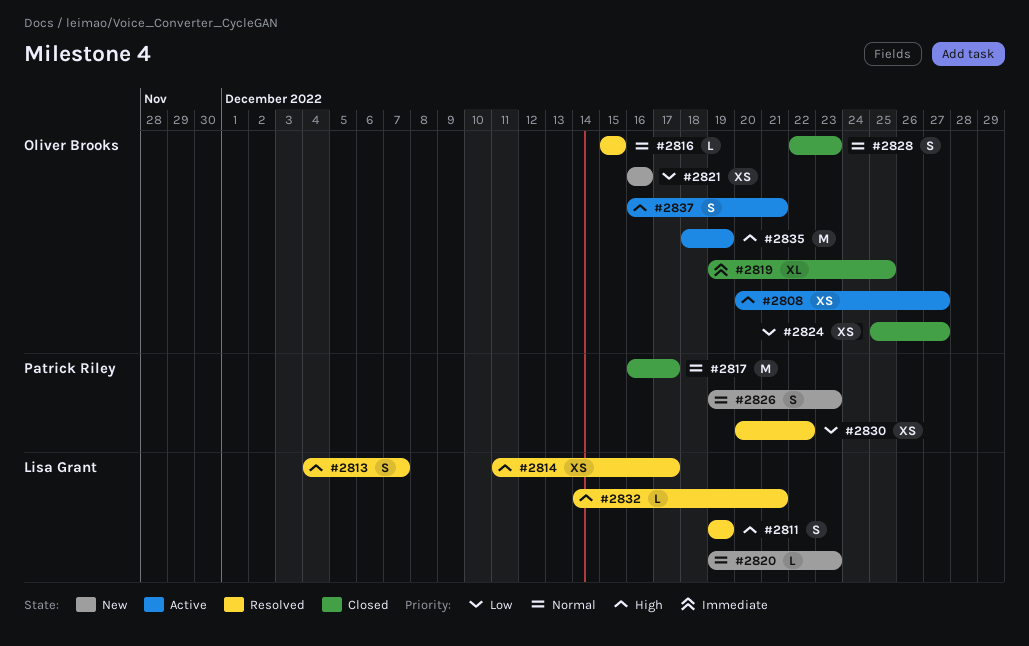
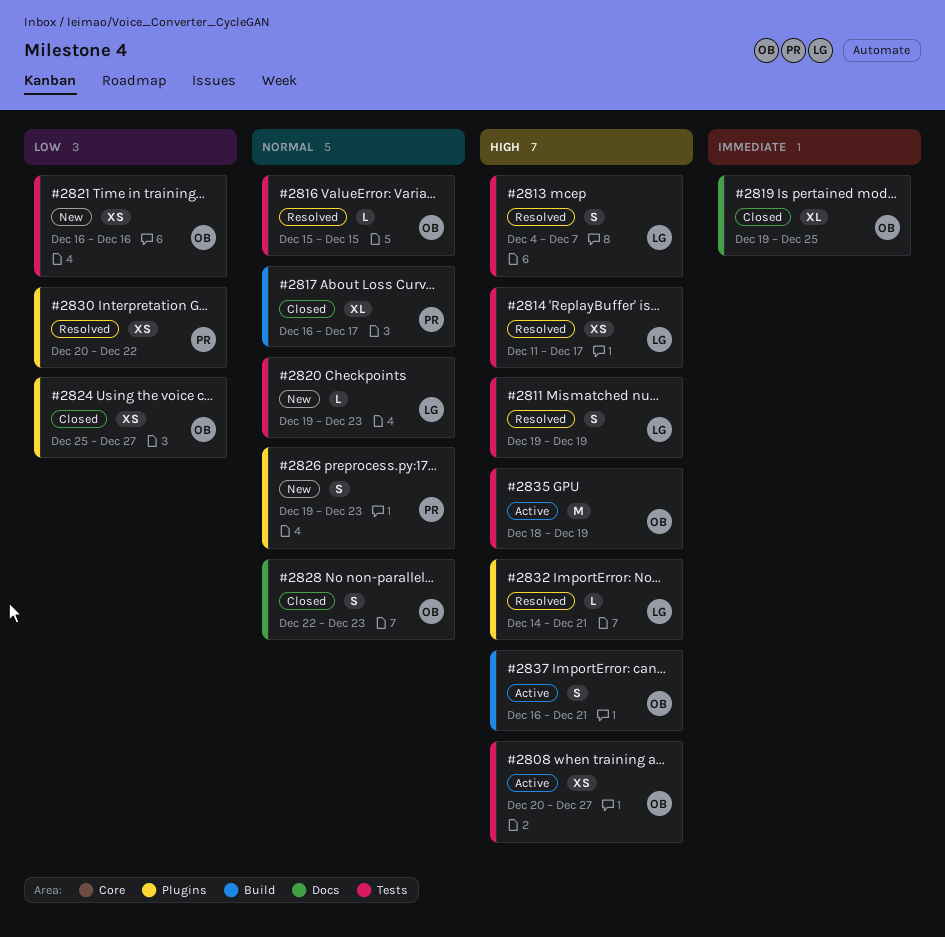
#2817, estimate: M -> XL

